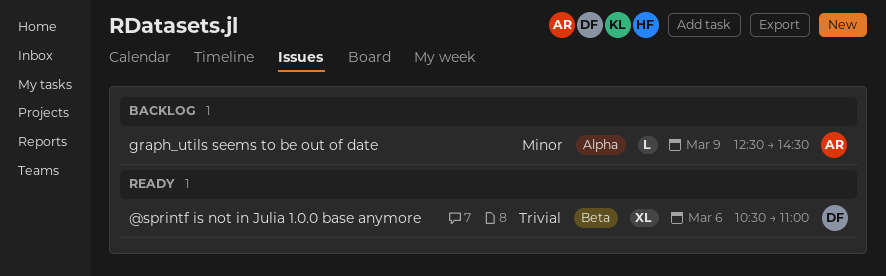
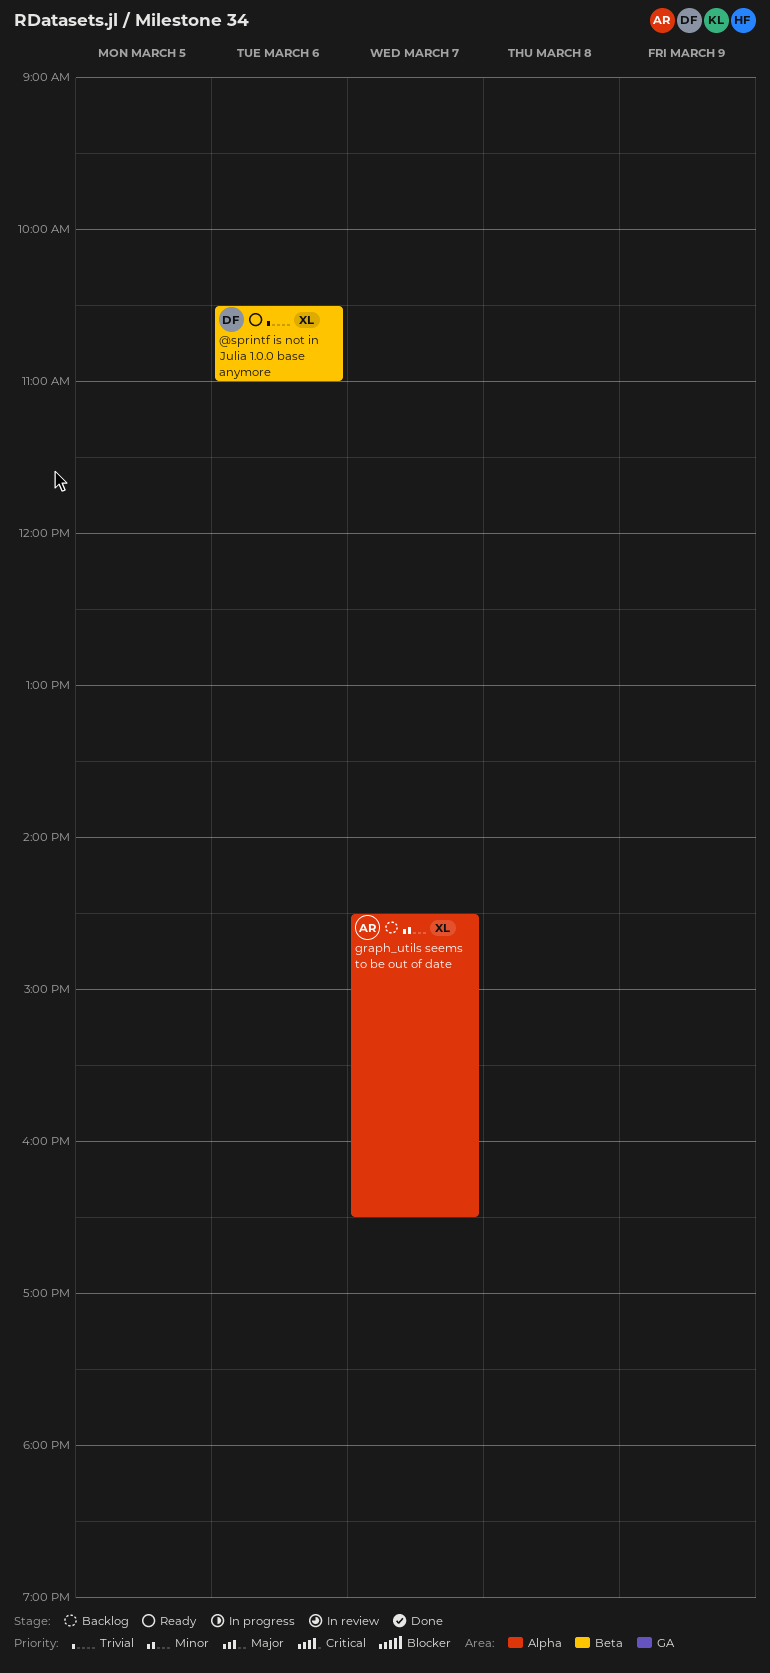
graph_utils seems to be out of date, estimate: L -> XL
graph_utils seems to be out of date, day: Mar 9 -> Mar 7
graph_utils seems to be out of date, begins: 12:30 -> 14:30
graph_utils seems to be out of date, ends: 14:30 -> 16:30

